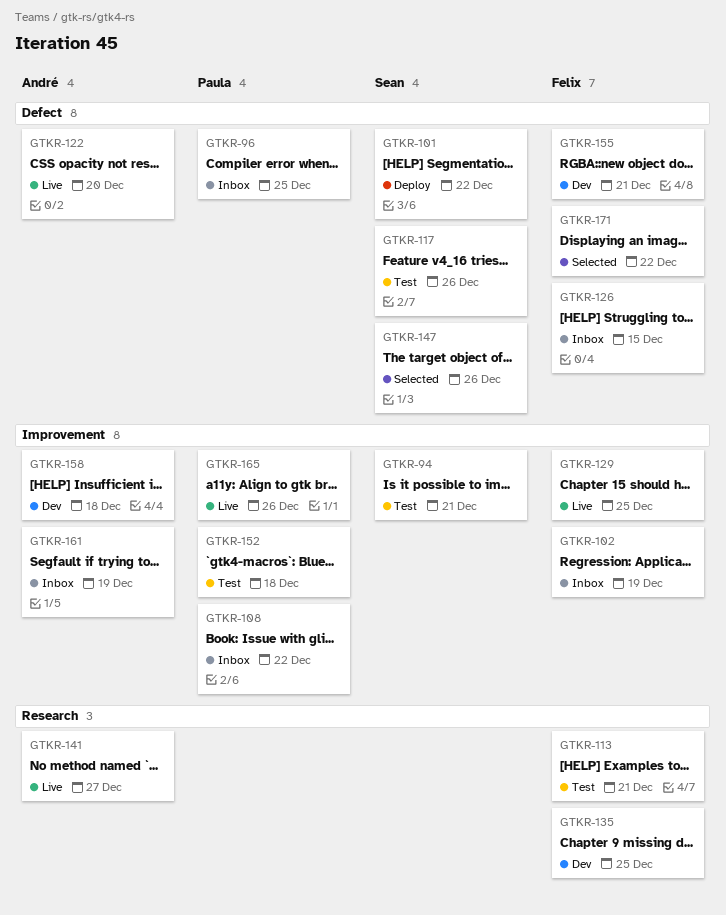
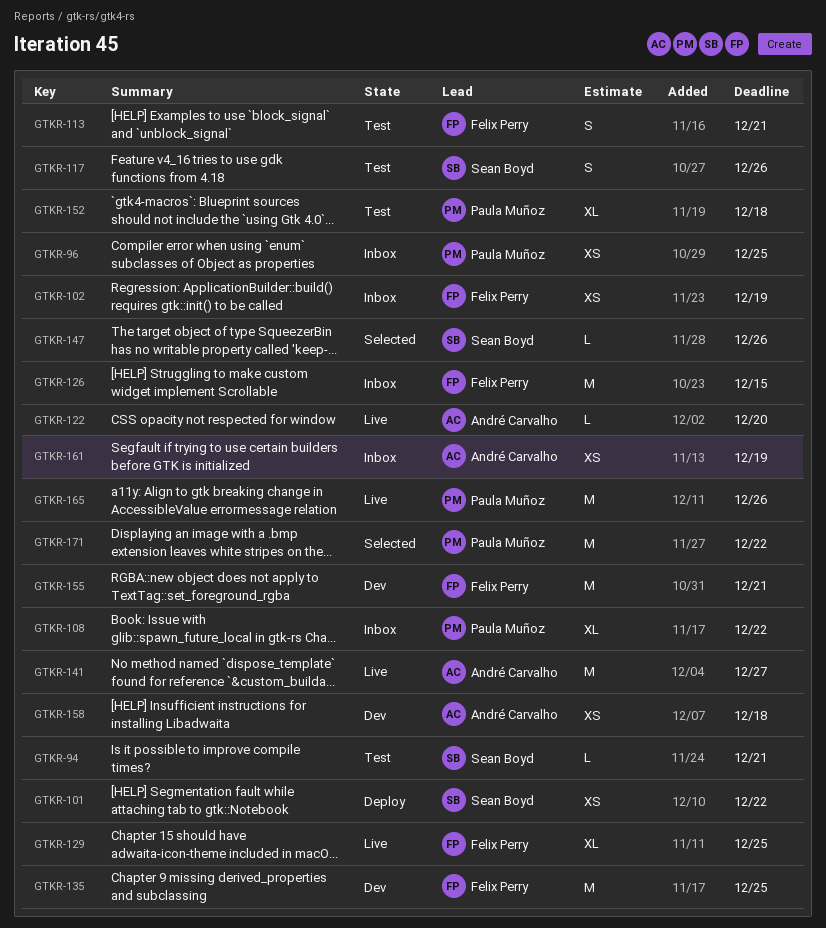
GTKR-171, owner: Felix Perry -> Paula Muñoz

